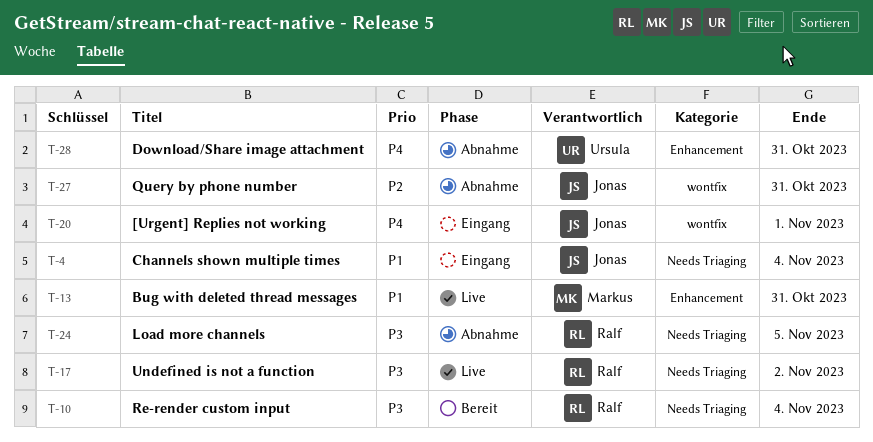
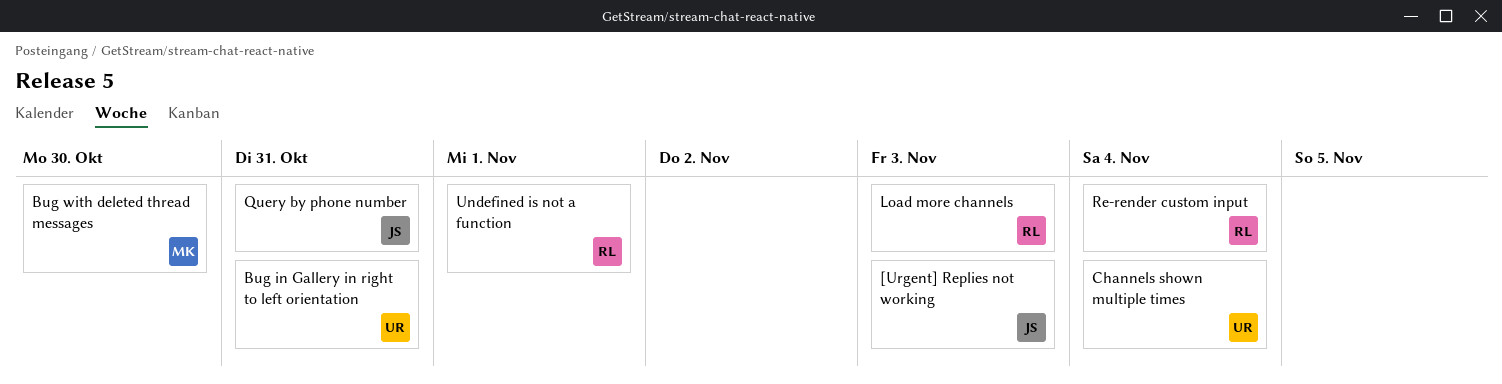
[Urgent] Replies not working, due: Nov 1 -> Nov 3
Bug in Gallery in right to left orientation: none -> present
Bug with deleted thread messages, due: Oct 31 -> Oct 30
Channels shown multiple times, owner: Jonas -> Ursula
Download/Share image attachment: present -> none
Load more channels, due: Nov 5 -> Nov 3
Undefined is not a function, due: Nov 2 -> Nov 1

